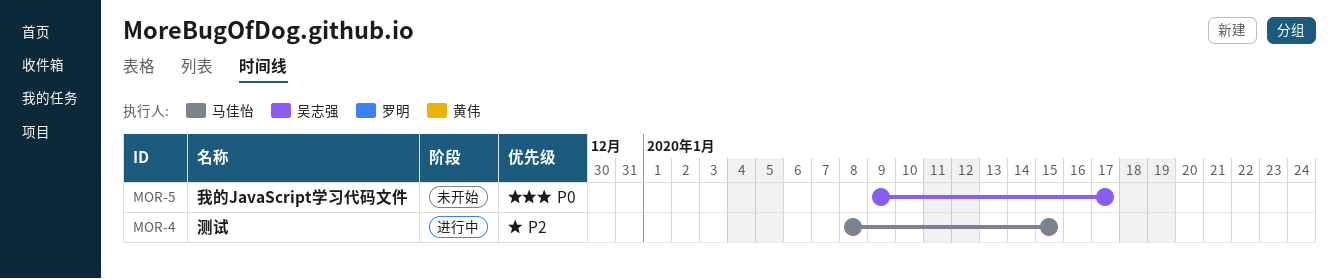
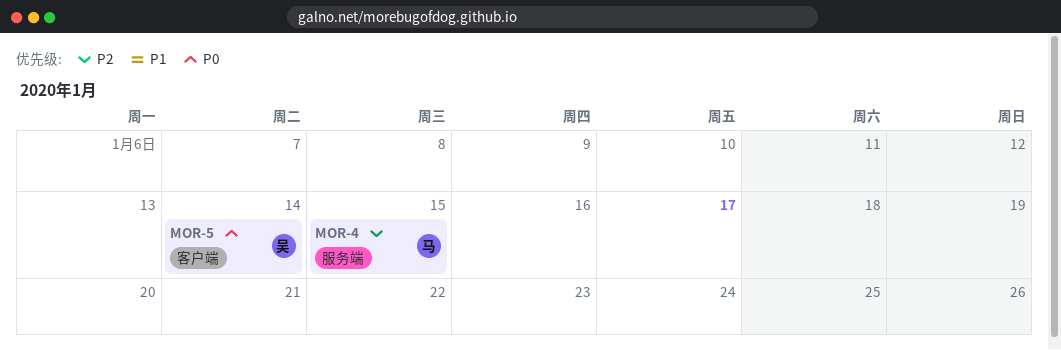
MOR-5, due: Jan 17 -> Jan 14

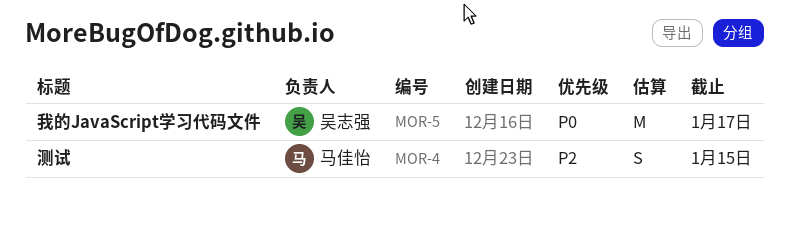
MOR-5, due: Jan 14 -> Jan 17

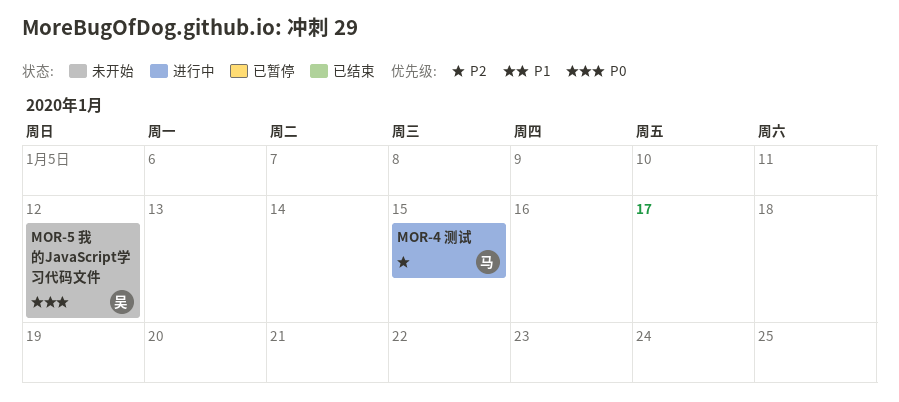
MOR-5, due: Jan 17 -> Jan 12

